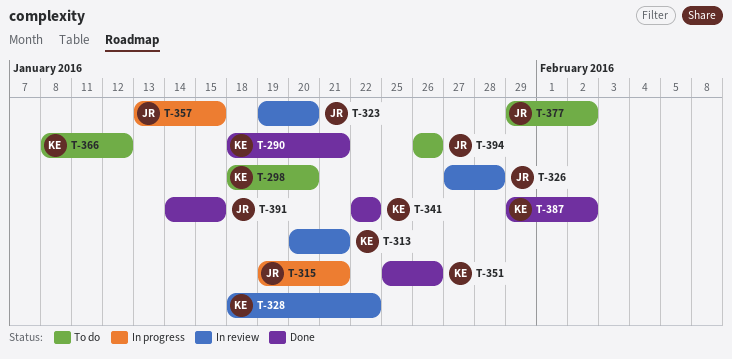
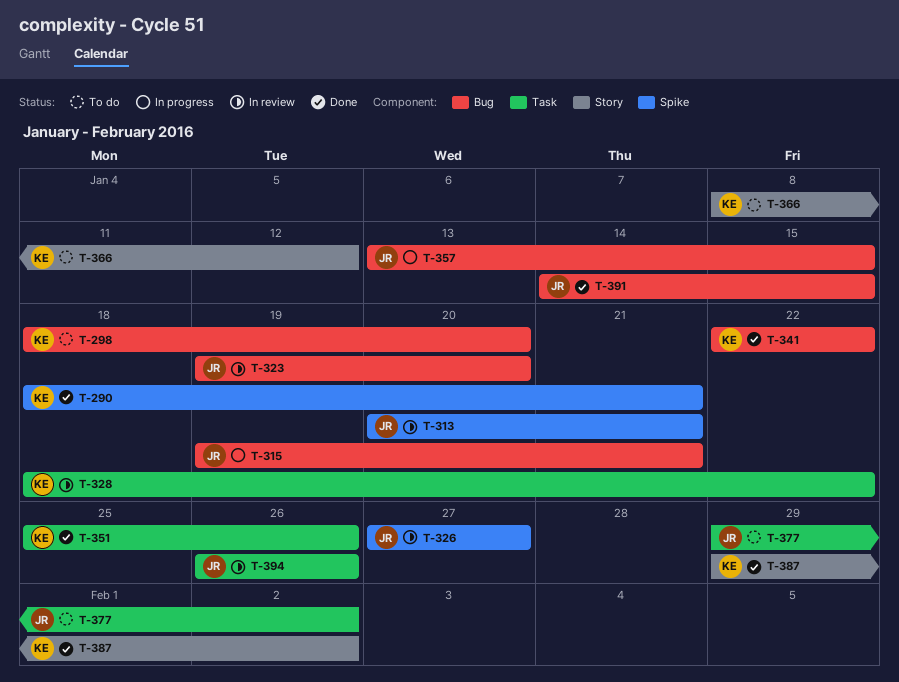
T-313, owner: KE -> JR
T-326, due: Jan 28 -> Jan 27
T-394, status: To do -> In review

